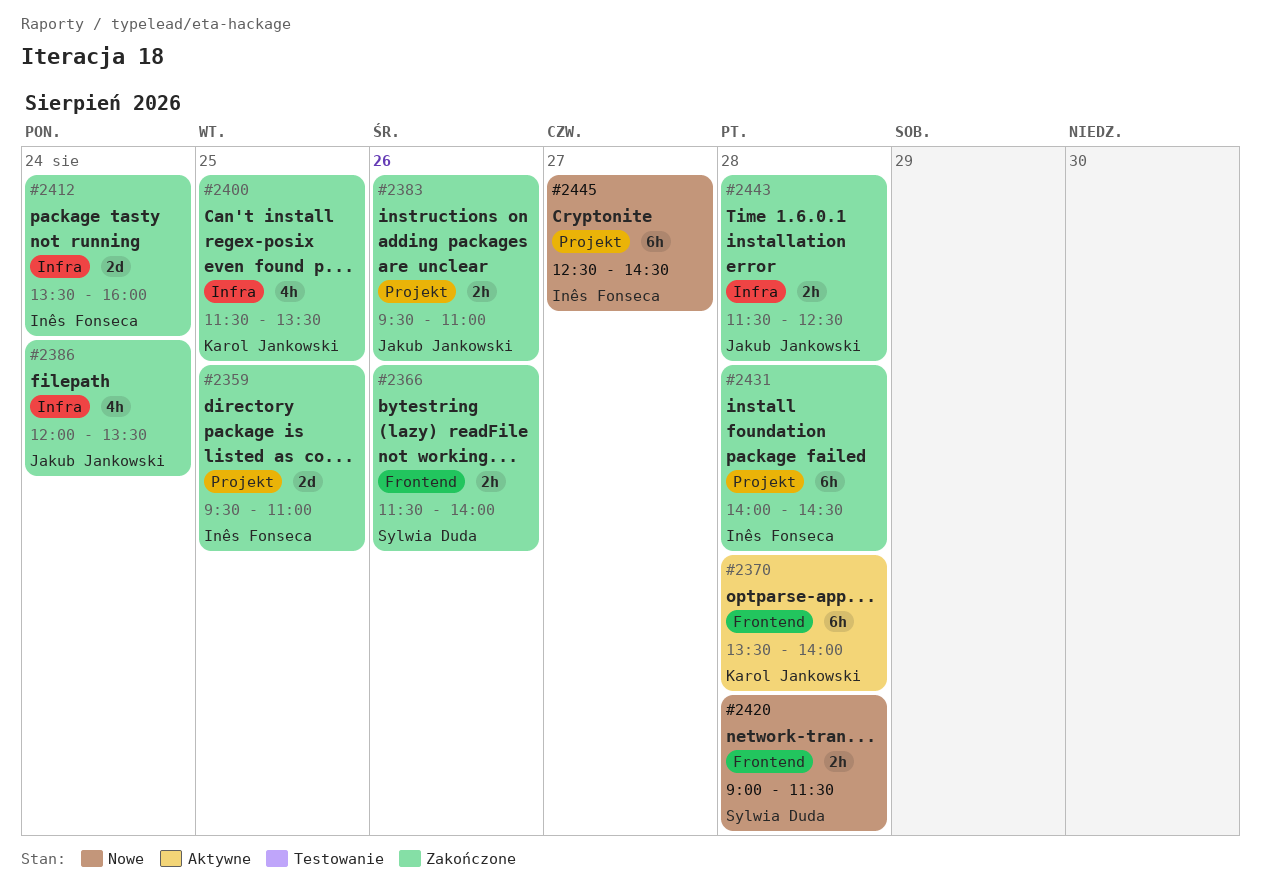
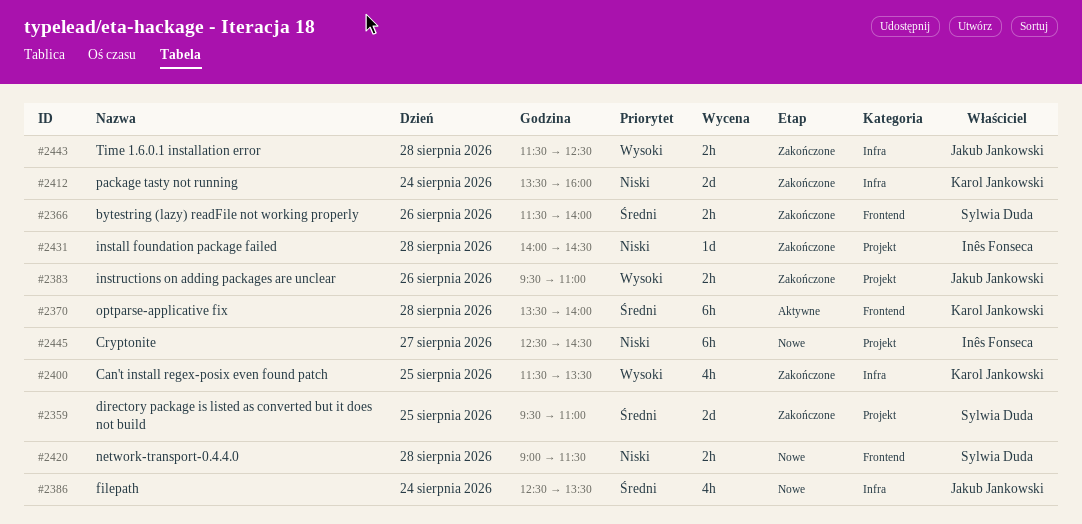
#2359, owner: Inês Fonseca -> Sylwia Duda
#2386, status: Zakończone -> Nowe
#2386, begins: 12:00 -> 12:30
#2412, owner: Inês Fonseca -> Karol Jankowski
#2431, estimate: 6h -> 1d

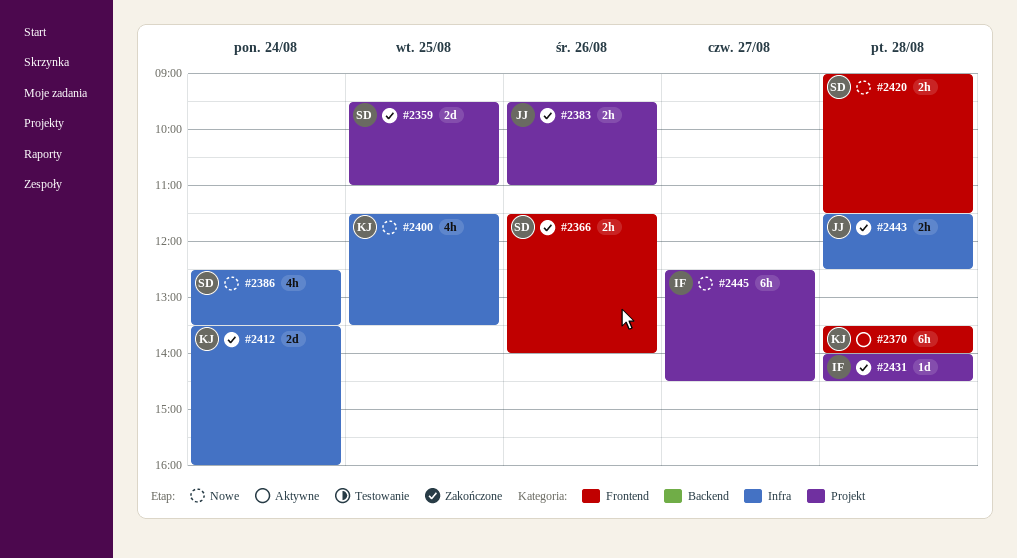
#2386, owner: Jakub Jankowski -> Sylwia Duda
#2400, status: Zakończone -> Nowe

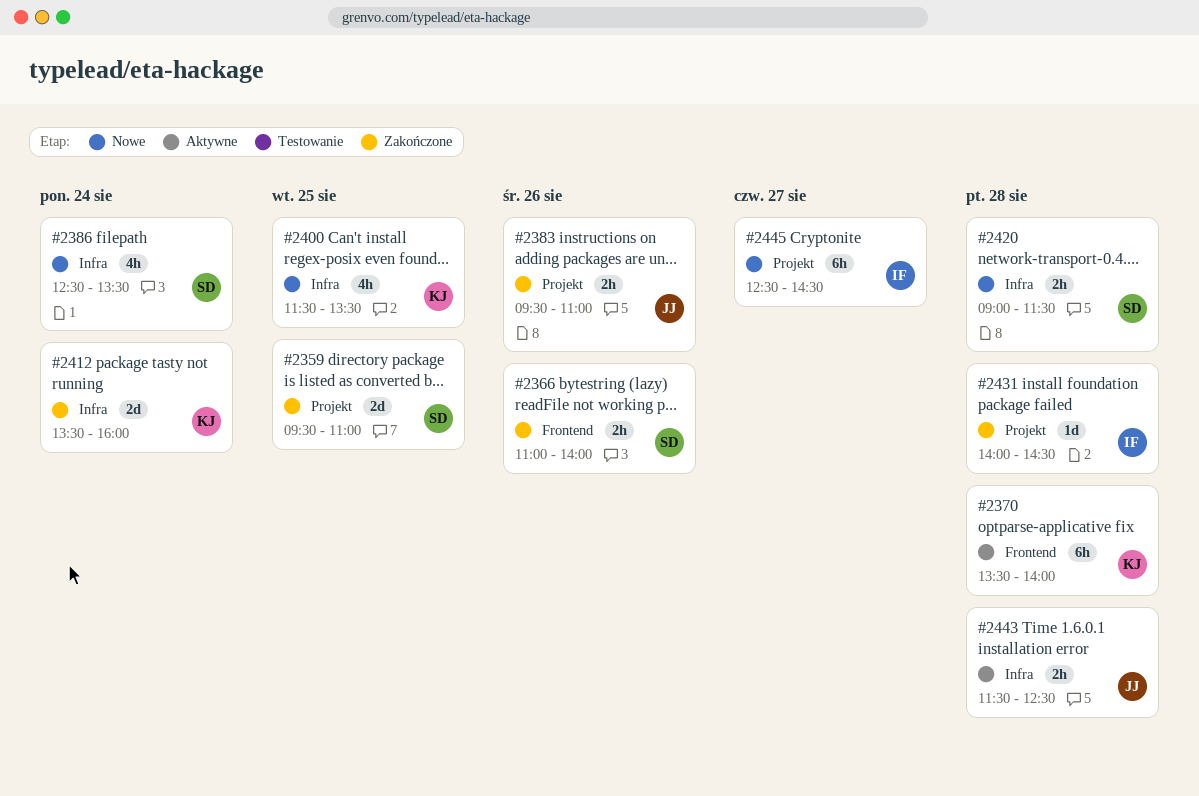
#2366, begins: 11:30 -> 11:00
#2420, label: Frontend -> Infra
#2443, status: Zakończone -> Aktywne

